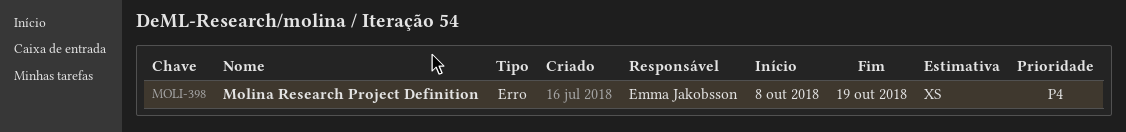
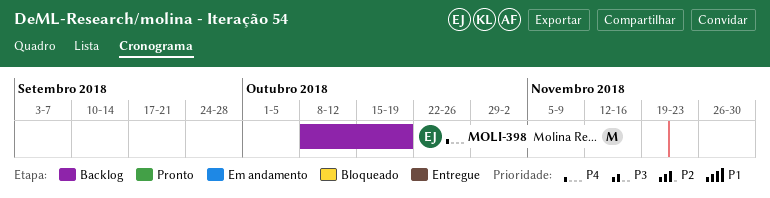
MOLI-398, estimate: XS -> M

